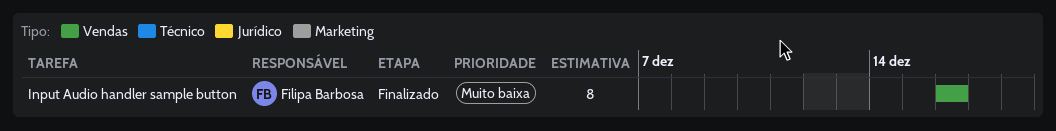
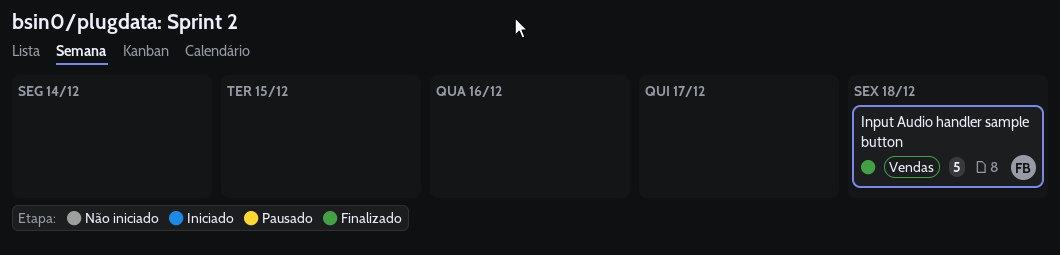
Input Audio handler sample button, estimate: 8 -> 5
Input Audio handler sample button, due: Dec 16 -> Dec 18

